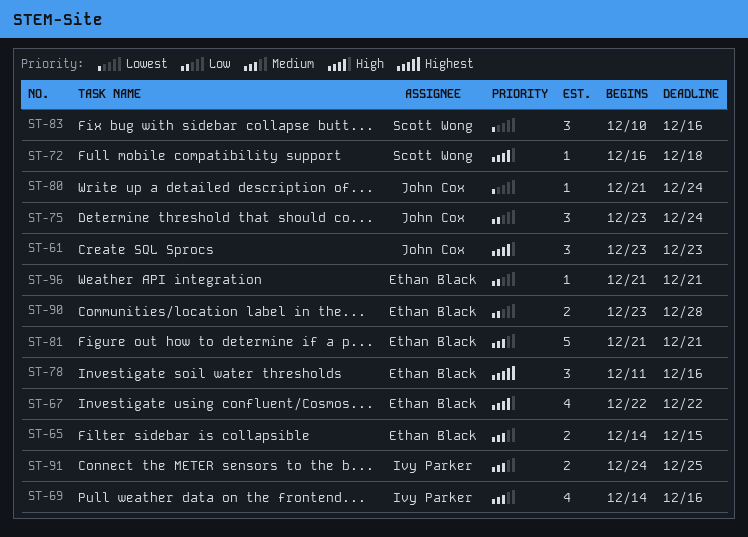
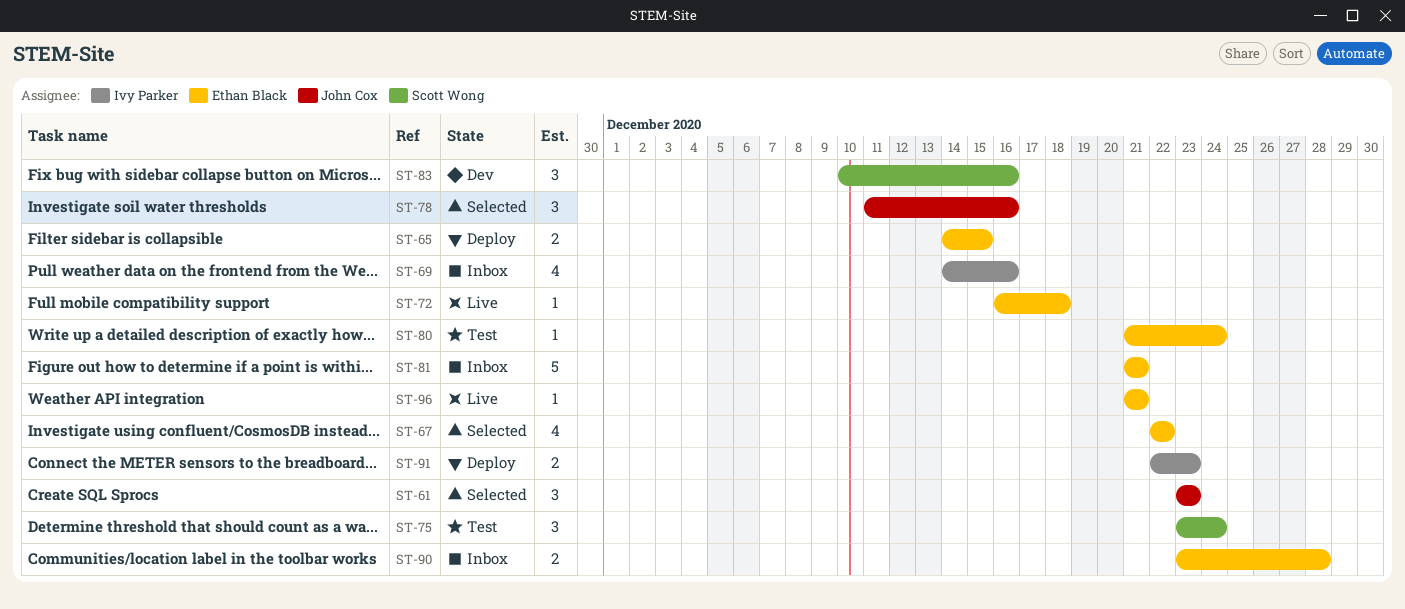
ST-72, owner: Scott Wong -> Ethan Black
ST-75, owner: John Cox -> Scott Wong
ST-78, owner: Ethan Black -> John Cox
ST-80, owner: John Cox -> Ethan Black
ST-91, start: Dec 24 -> Dec 22
ST-91, due: Dec 25 -> Dec 23

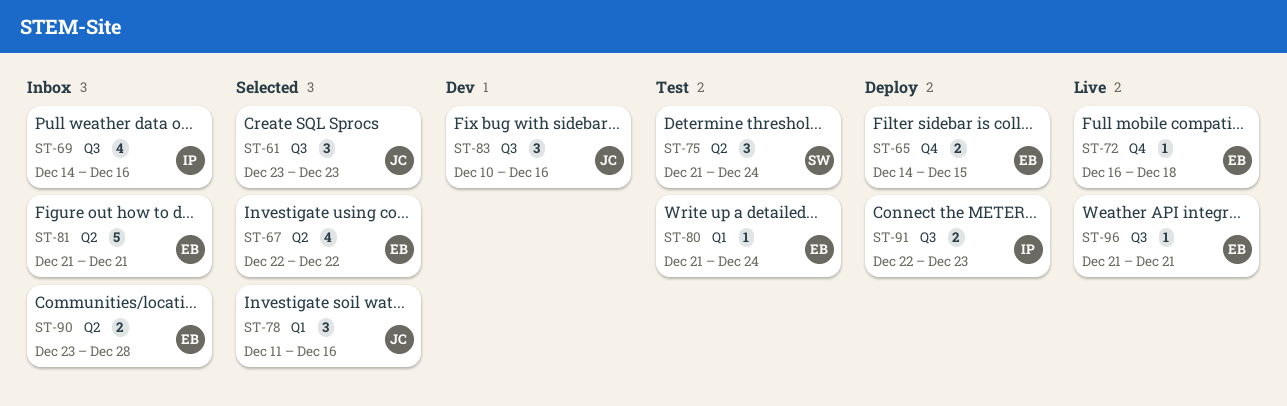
ST-75, start: Dec 23 -> Dec 21
ST-83, owner: Scott Wong -> John Cox

